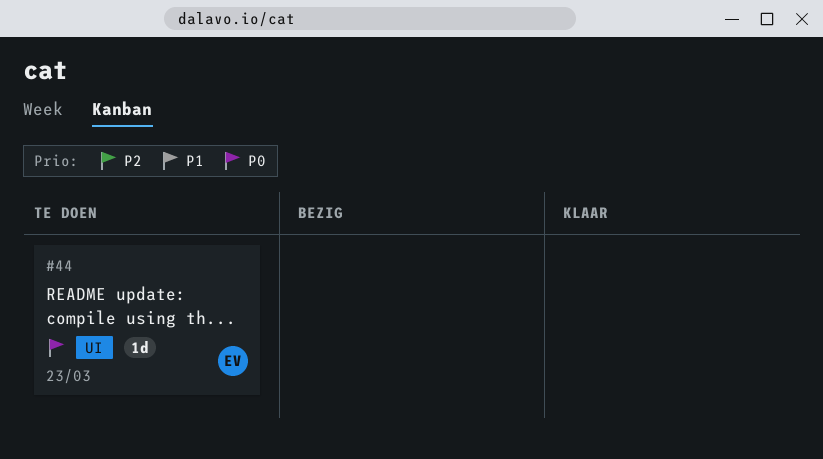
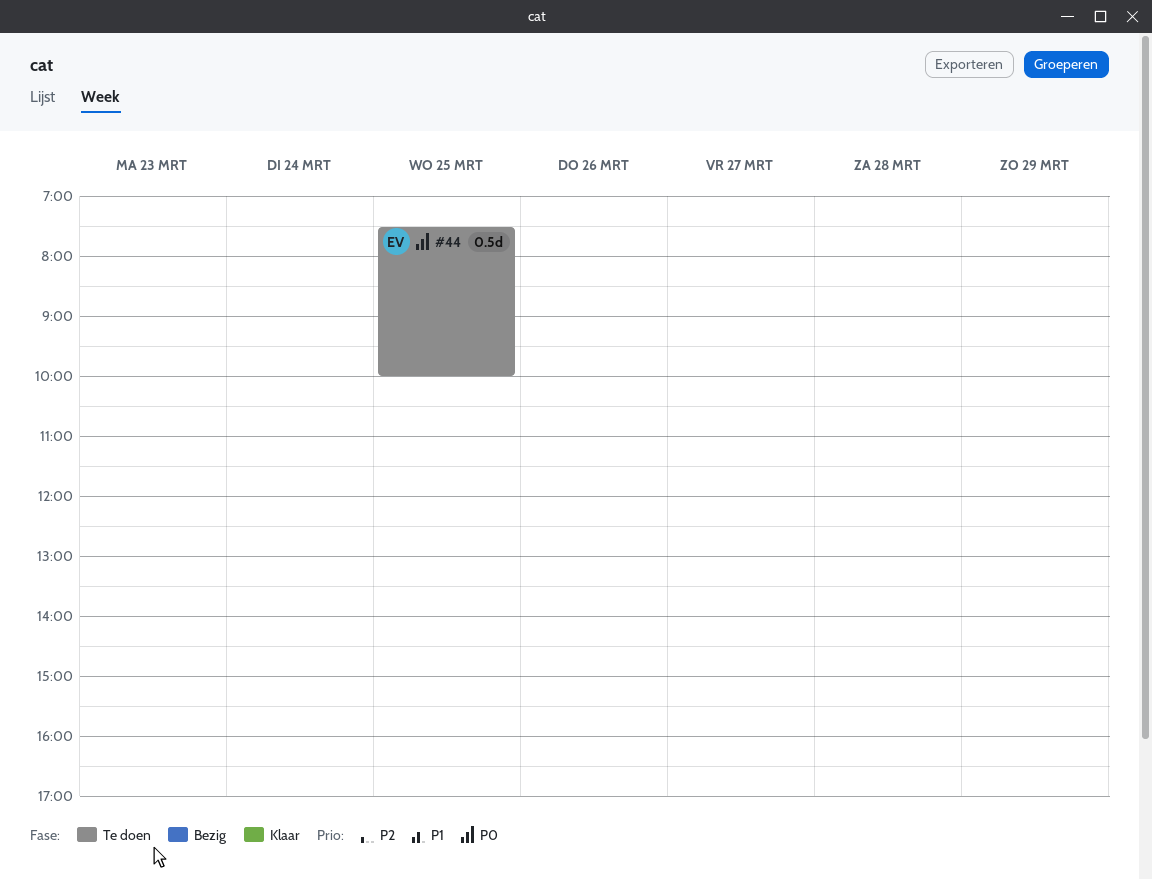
#44, estimate: 1d -> 0.5d
#44, day: Mar 23 -> Mar 25

